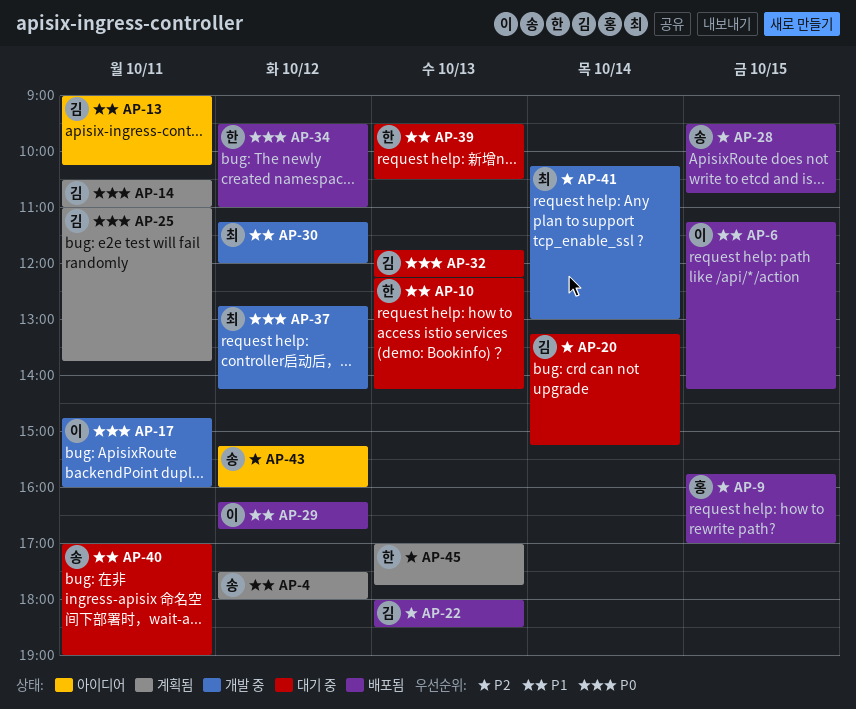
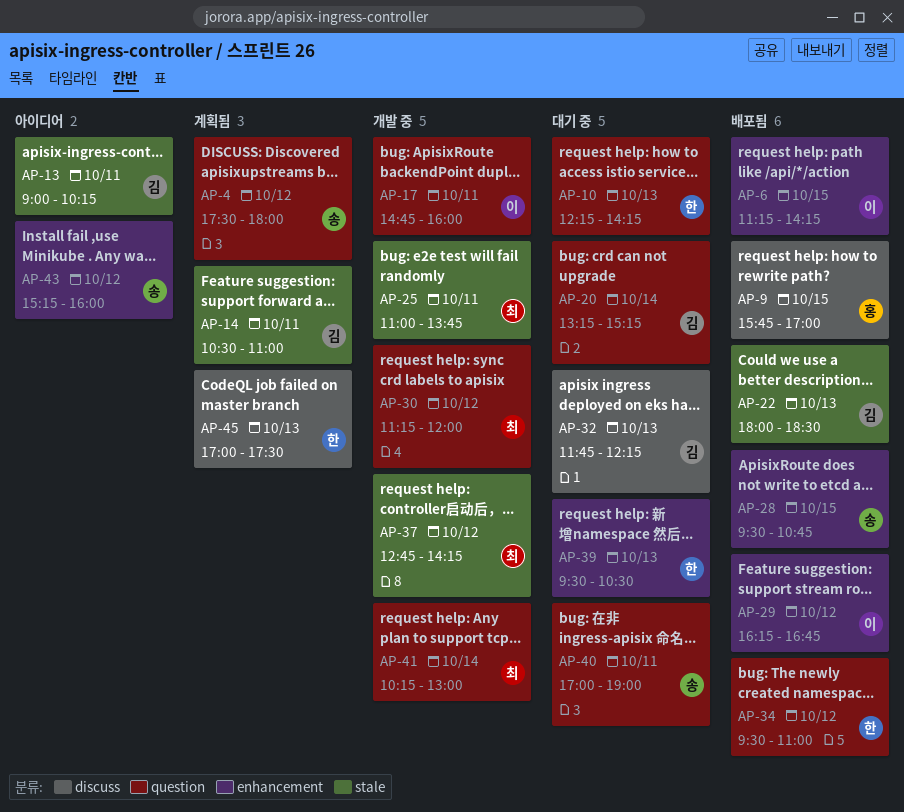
AP-25, status: 계획됨 -> 개발 중
AP-25, owner: 김 -> 최
AP-45, ends: 17:45 -> 17:30

